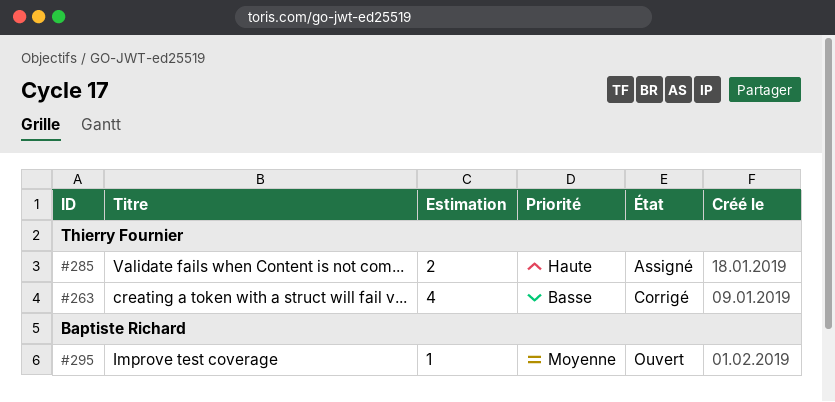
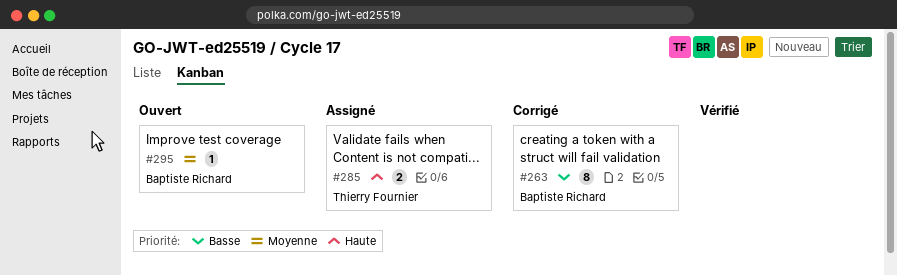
#263, owner: Thierry Fournier -> Baptiste Richard
#263, estimate: 4 -> 8

